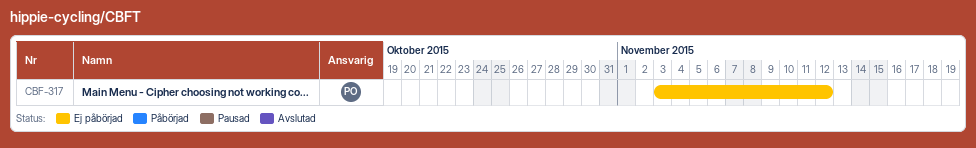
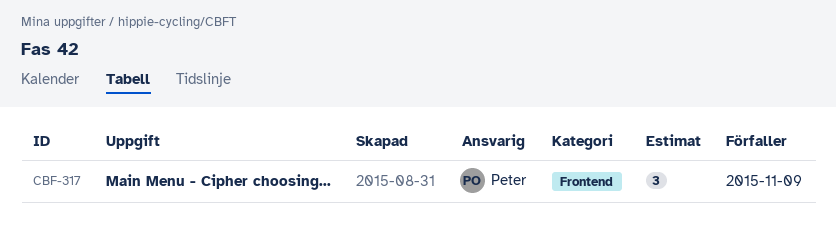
CBF-317, due: Nov 12 -> Nov 9

